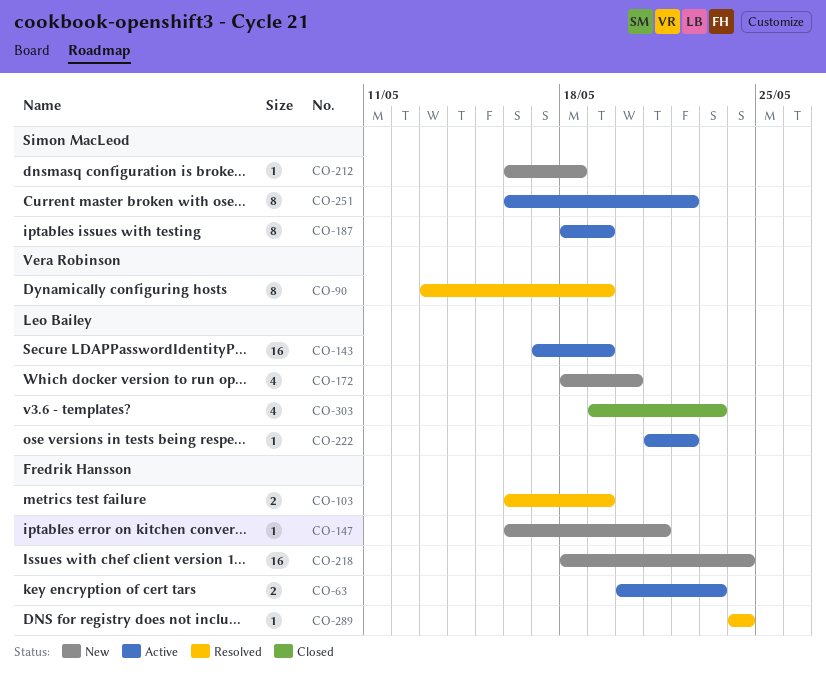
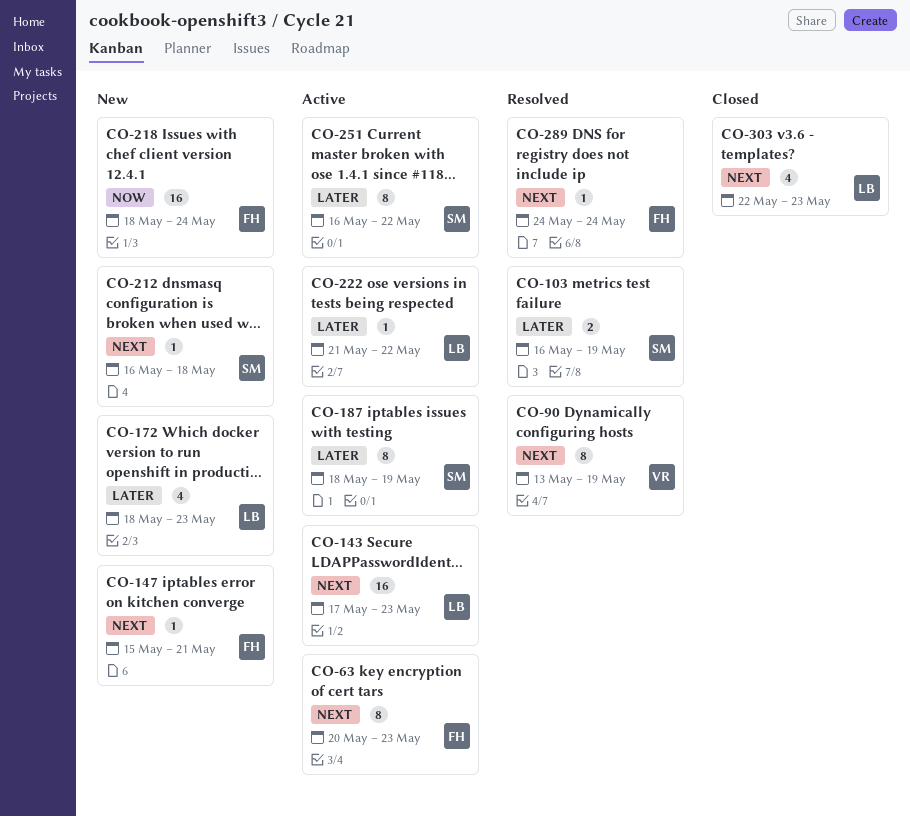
CO-63, estimate: 2 -> 8
CO-103, owner: Fredrik Hansson -> Simon MacLeod
CO-143, due: May 19 -> May 23
CO-147, start: May 16 -> May 15
CO-172, due: May 20 -> May 23
CO-303, start: May 19 -> May 22

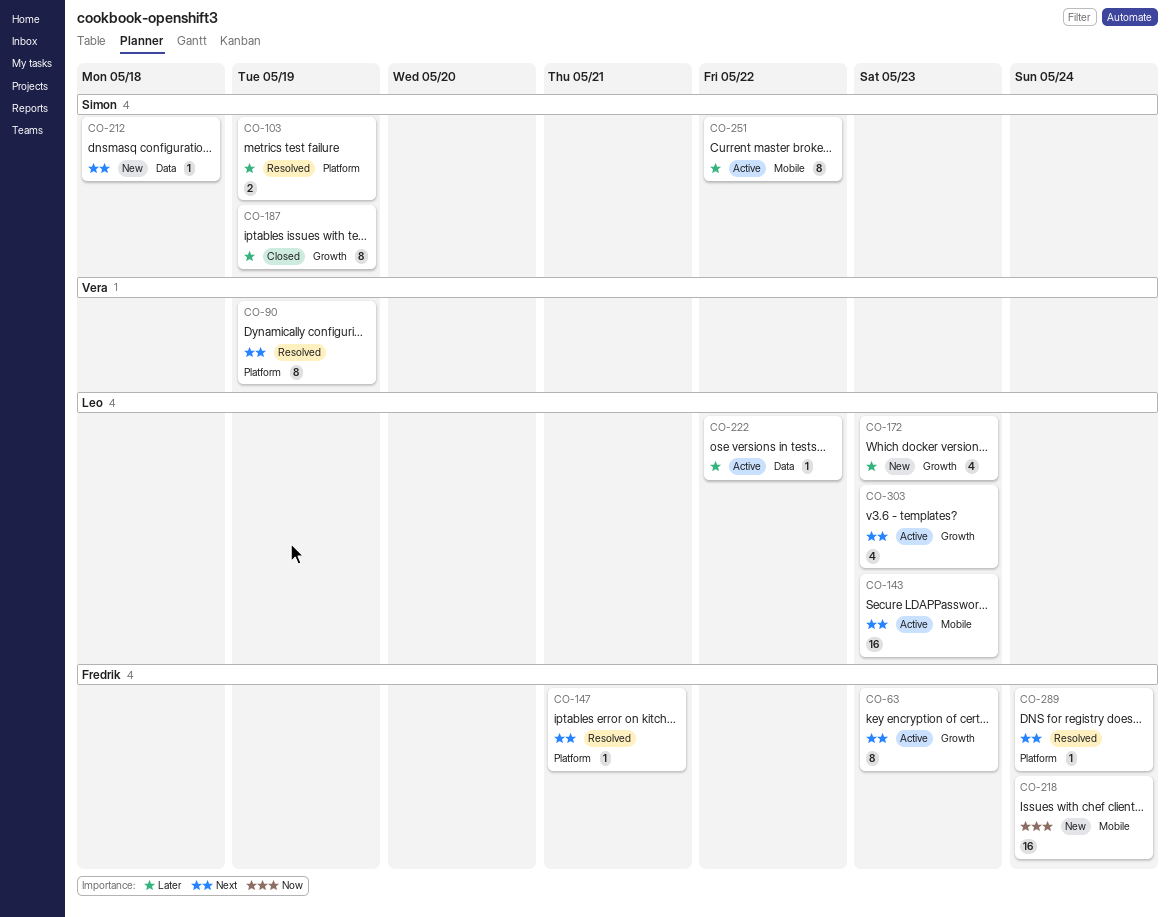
CO-147, status: New -> Resolved
CO-187, status: Active -> Closed
CO-303, status: Closed -> Active

